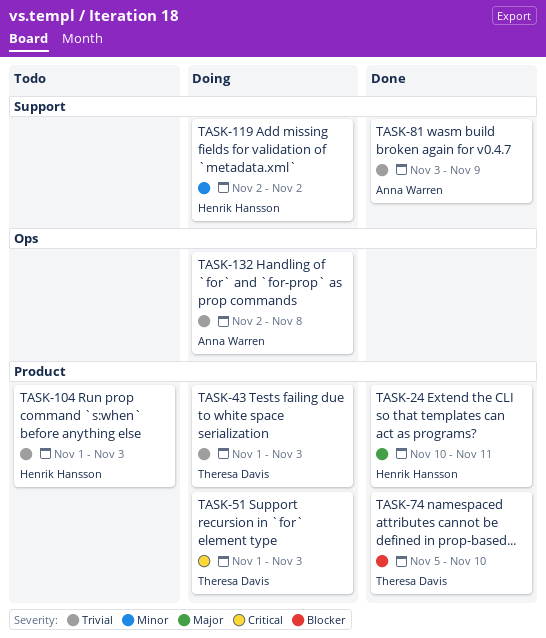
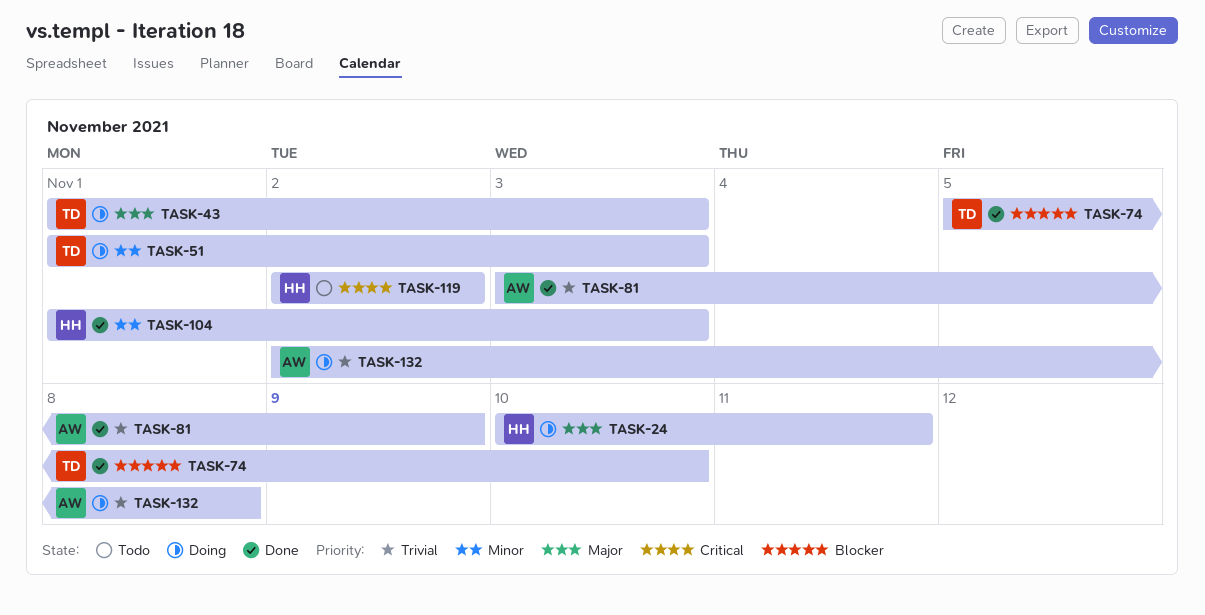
TASK-24, status: Done -> Doing
TASK-43, priority: Trivial -> Major
TASK-51, priority: Critical -> Minor
TASK-104, status: Todo -> Done
TASK-104, priority: Trivial -> Minor
TASK-119, status: Doing -> Todo
TASK-119, priority: Minor -> Critical

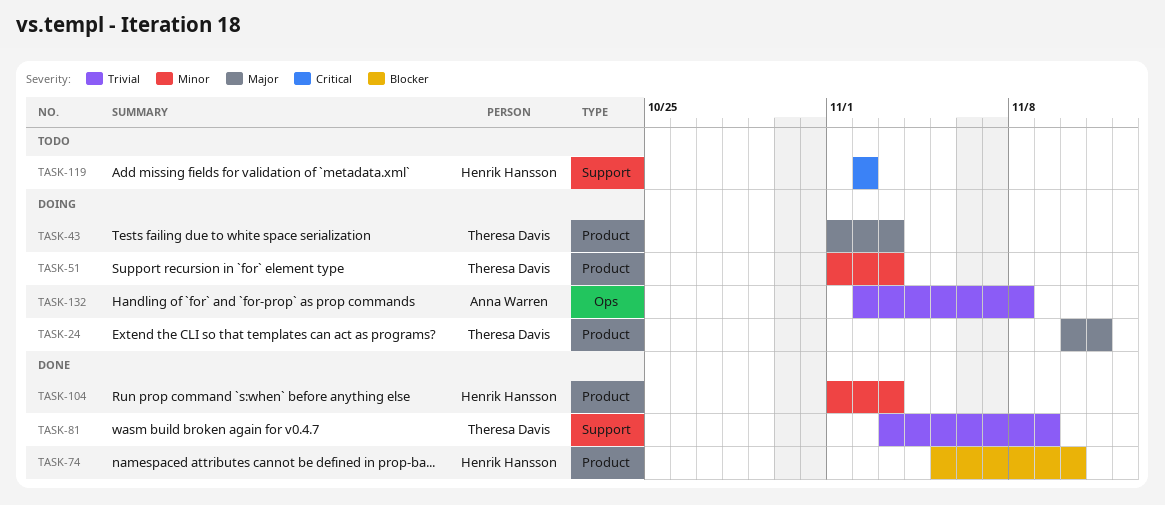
TASK-24, owner: Henrik Hansson -> Theresa Davis
TASK-74, owner: Theresa Davis -> Henrik Hansson
TASK-81, owner: Anna Warren -> Theresa Davis

